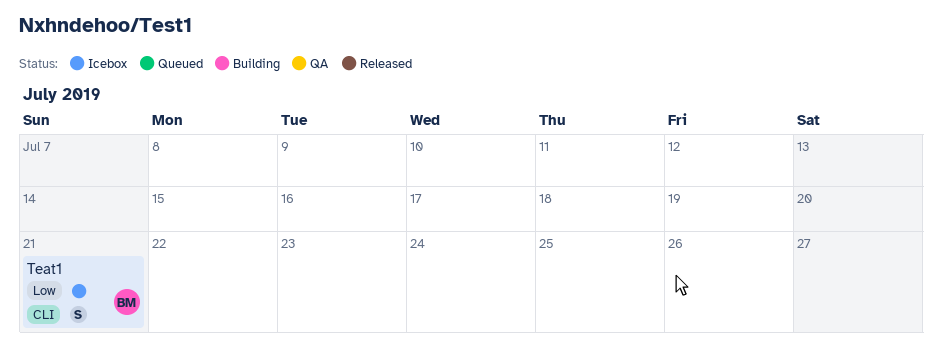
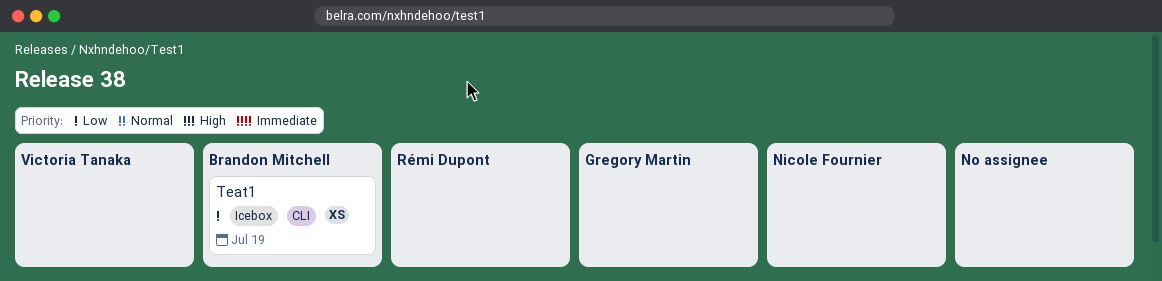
Teat1, estimate: S -> XS
Teat1, due: Jul 21 -> Jul 19

